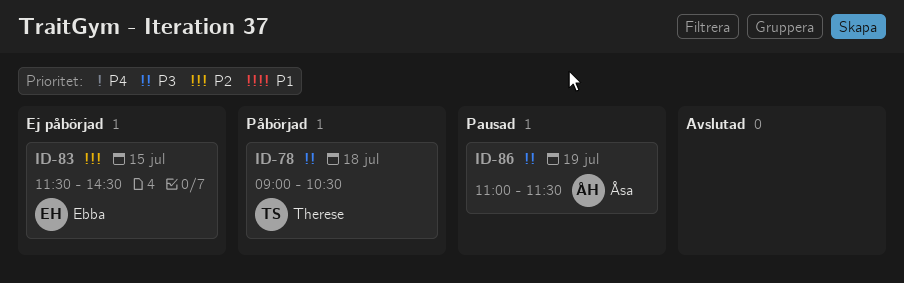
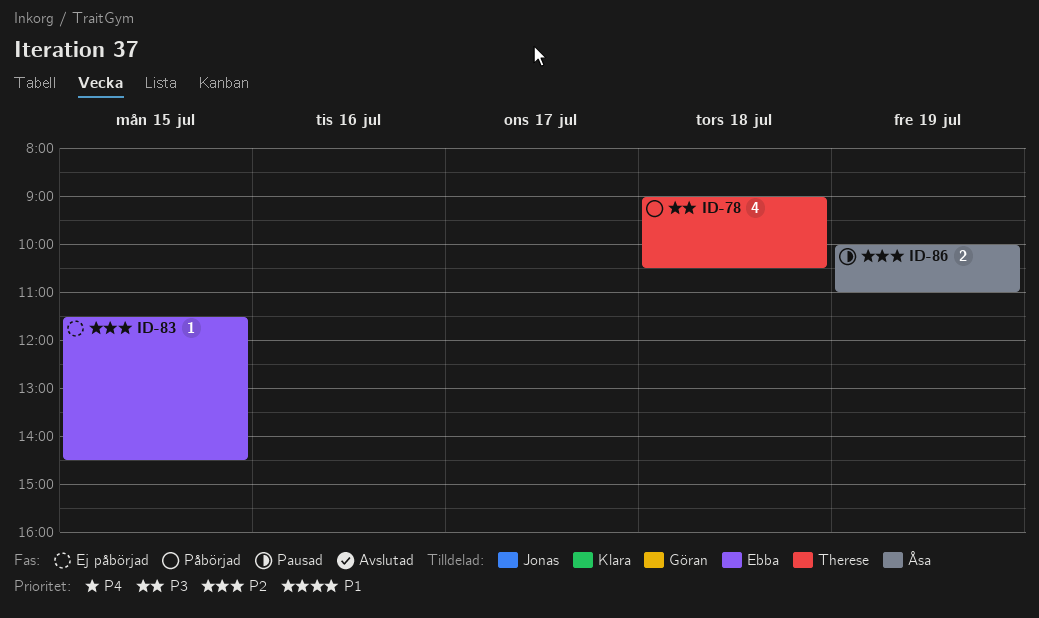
ID-86, priority: P3 -> P2
ID-86, begins: 11:00 -> 10:00
ID-86, ends: 11:30 -> 11:00

